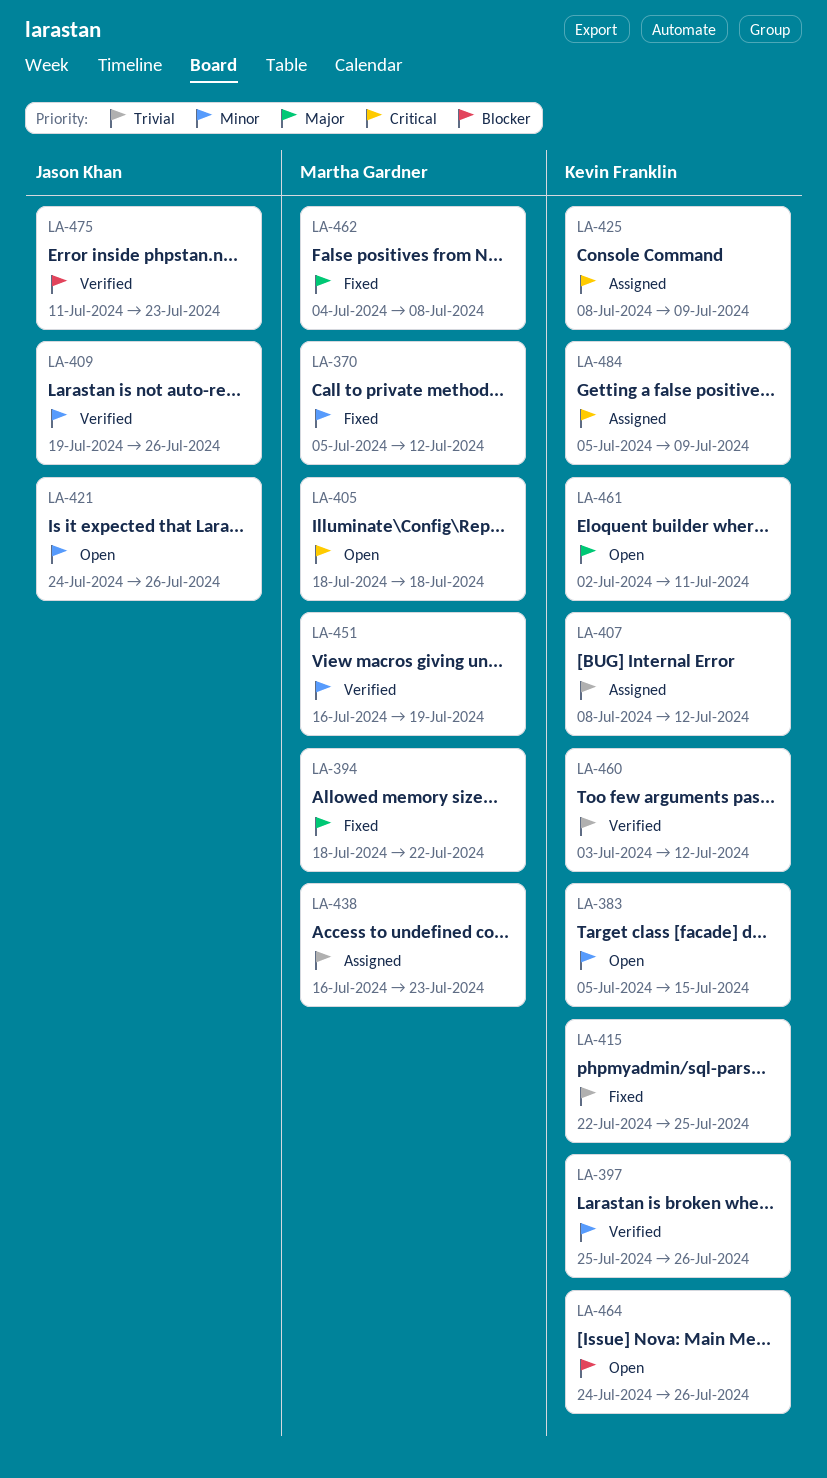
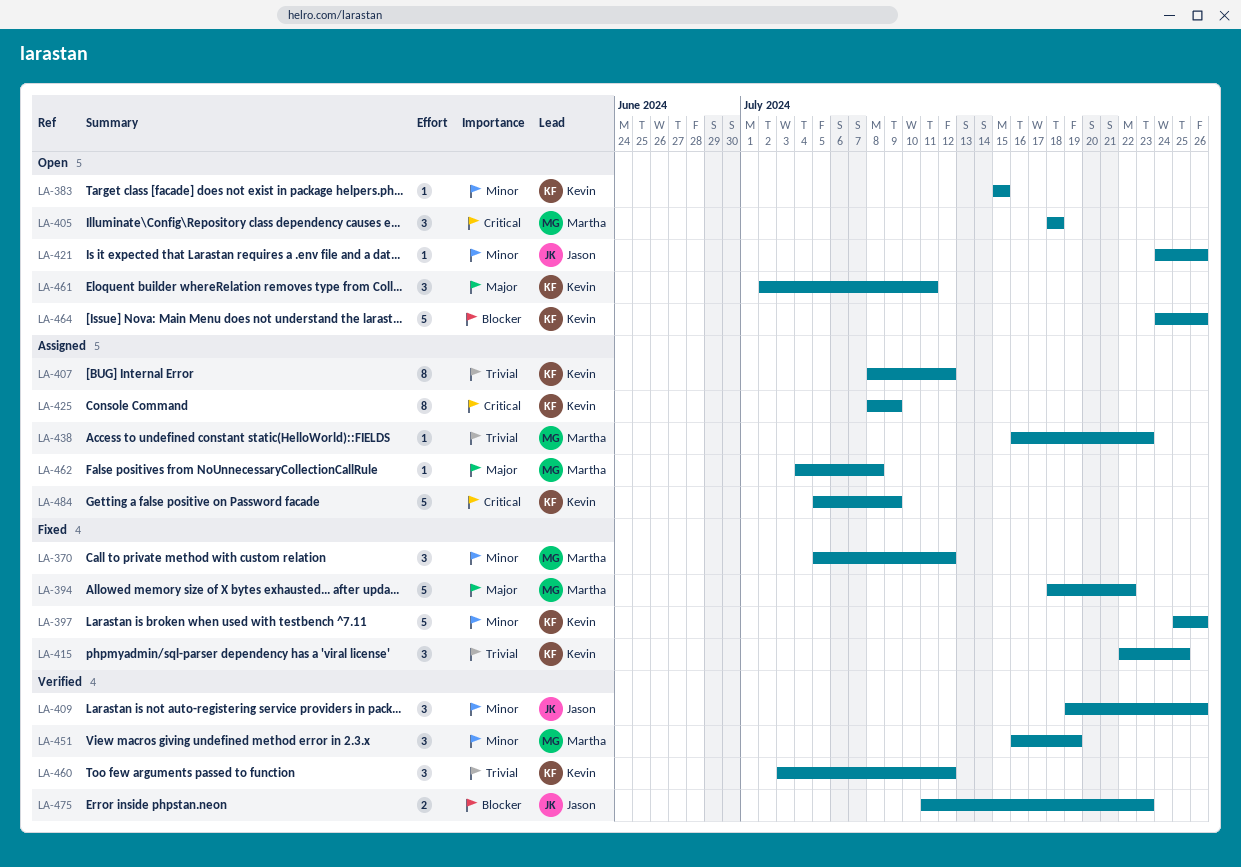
LA-383, start: Jul 5 -> Jul 15
LA-397, status: Verified -> Fixed
LA-462, status: Fixed -> Assigned

